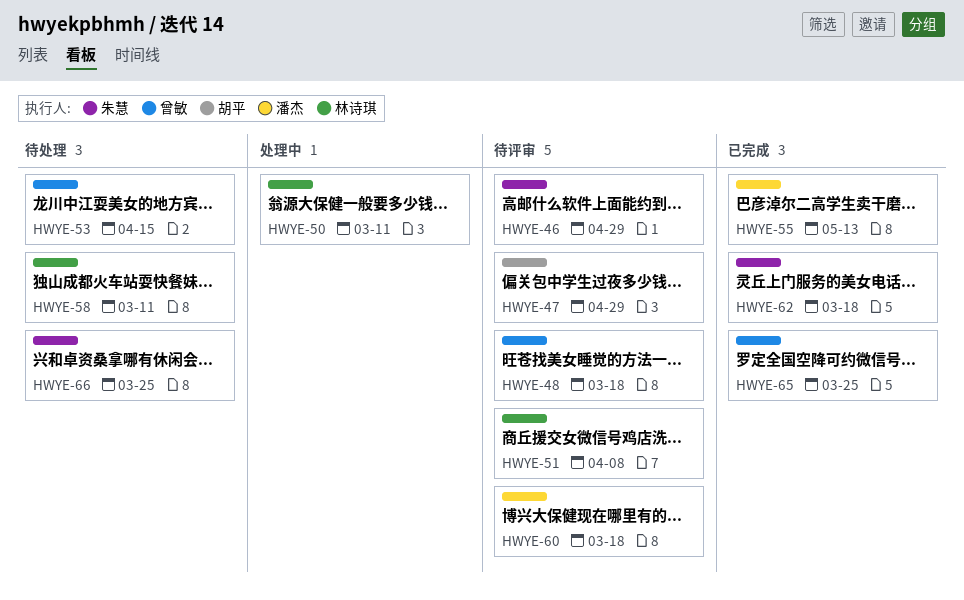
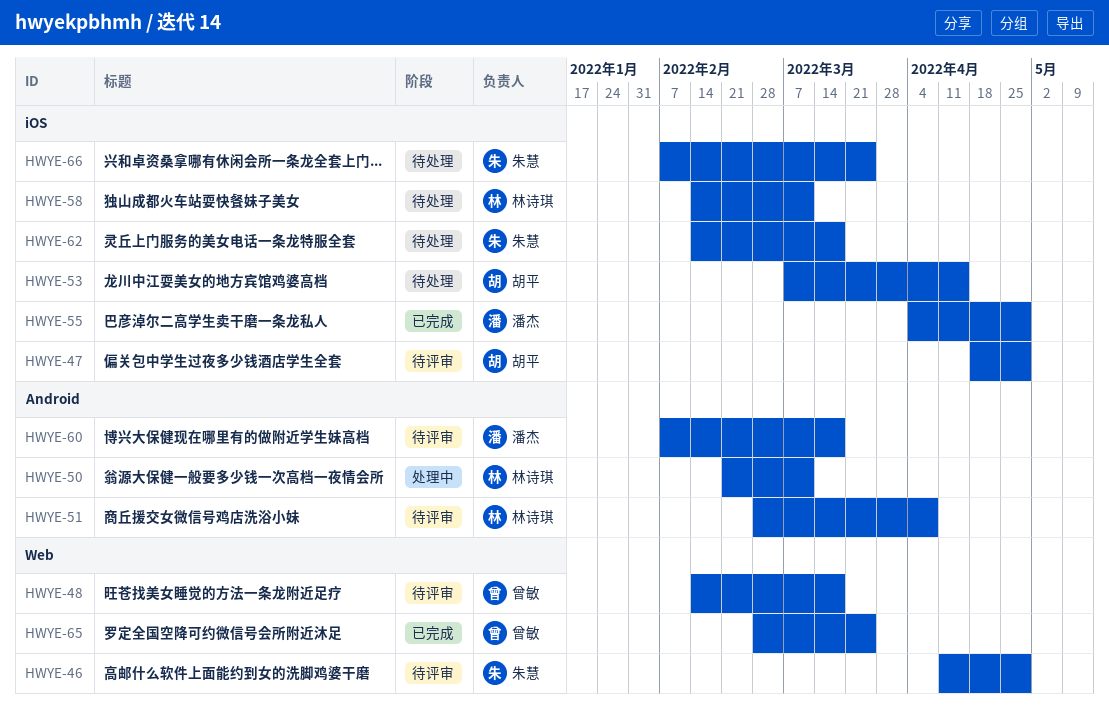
HWYE-53, owner: 曾敏 -> 胡平
HWYE-55, due: May 13 -> Apr 29
HWYE-62, status: 已完成 -> 待处理

